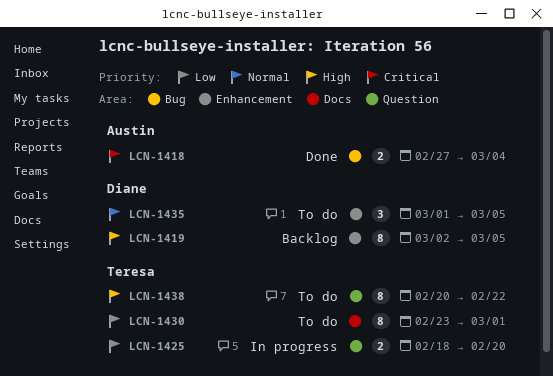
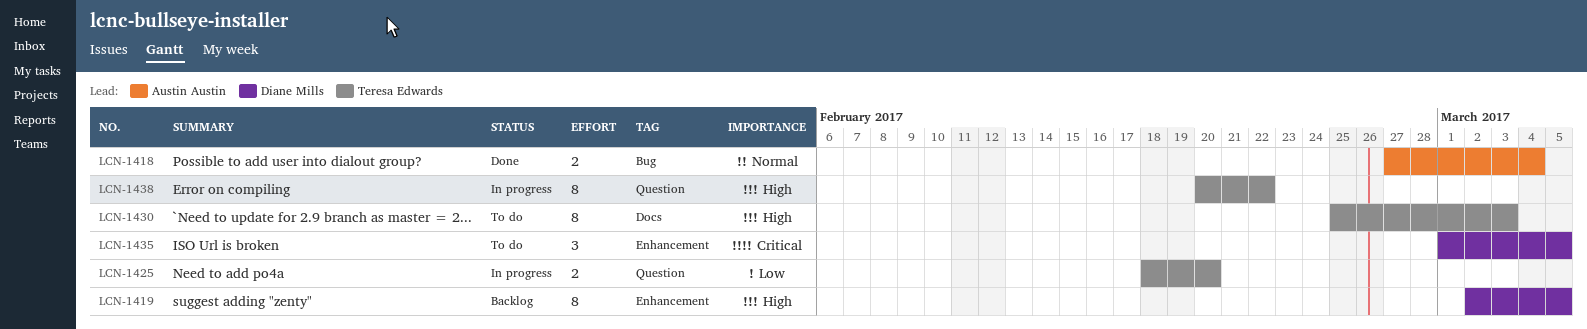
LCN-1418, priority: Critical -> Normal
LCN-1430, priority: Low -> High
LCN-1430, start: Feb 23 -> Feb 25
LCN-1430, due: Mar 1 -> Mar 3
LCN-1435, priority: Normal -> Critical
LCN-1438, status: To do -> In progress

